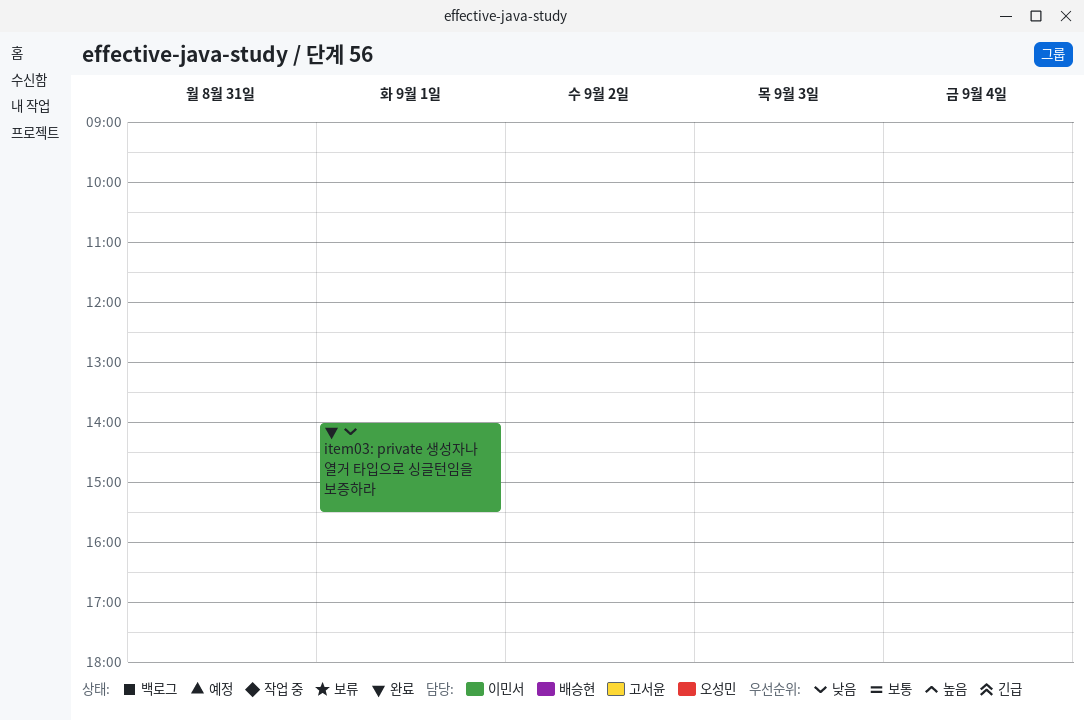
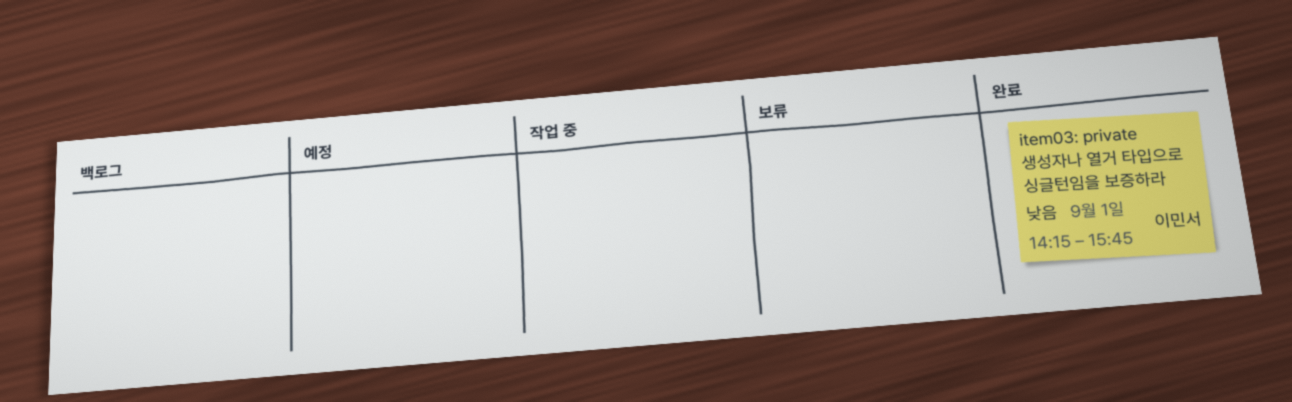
item03: private 생성자나 열거 타입으로 싱글턴임을 보증하라, begins: 14:00 -> 14:15
item03: private 생성자나 열거 타입으로 싱글턴임을 보증하라, ends: 15:30 -> 15:45

